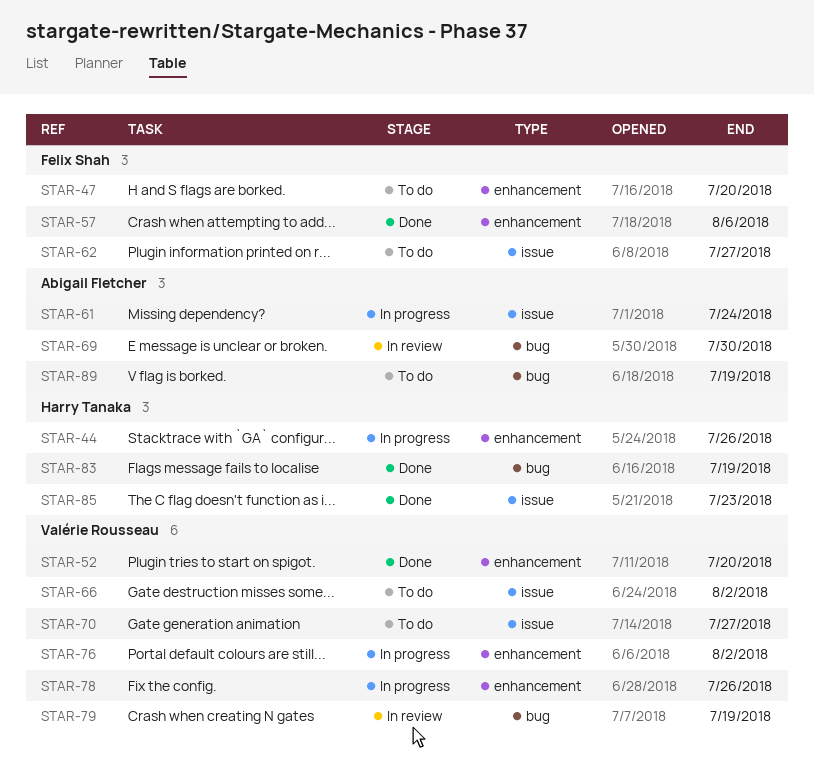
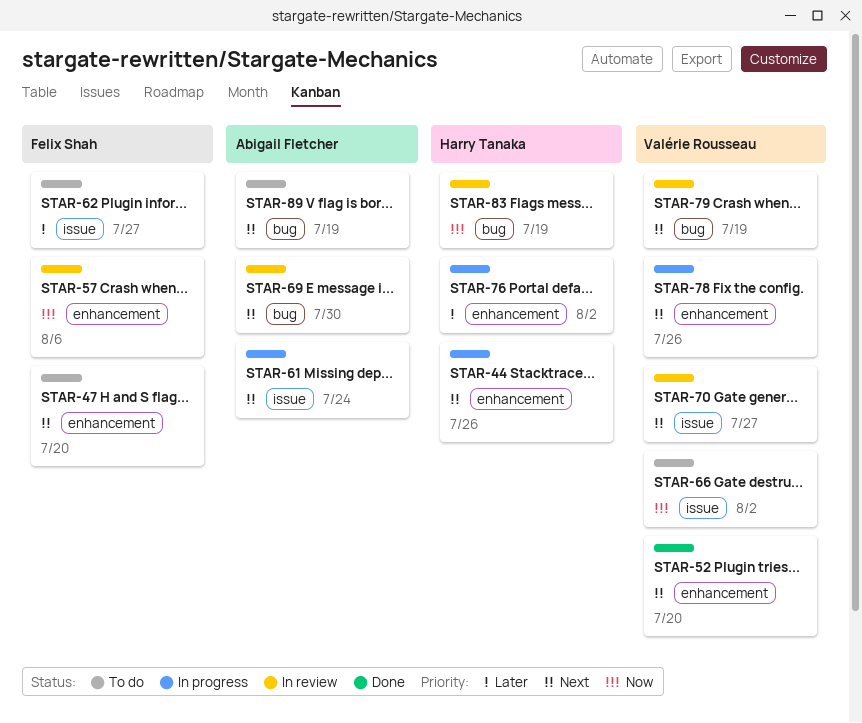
STAR-57, status: Done -> In review
STAR-70, status: To do -> In review
STAR-76, owner: Valérie Rousseau -> Harry Tanaka
STAR-83, status: Done -> In review
STAR-85: present -> none

